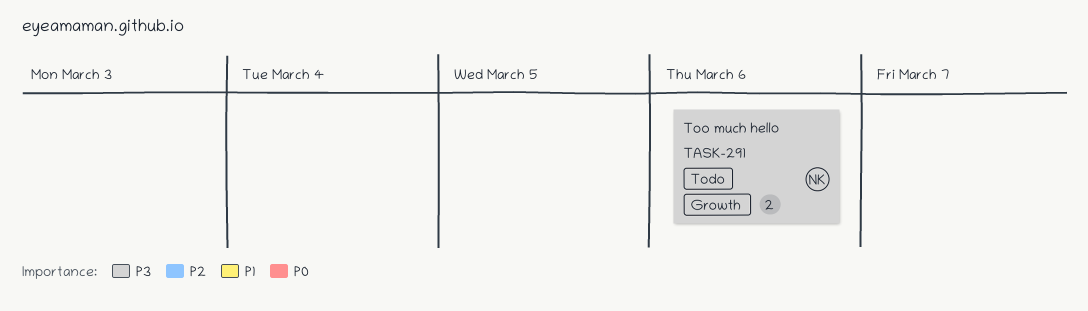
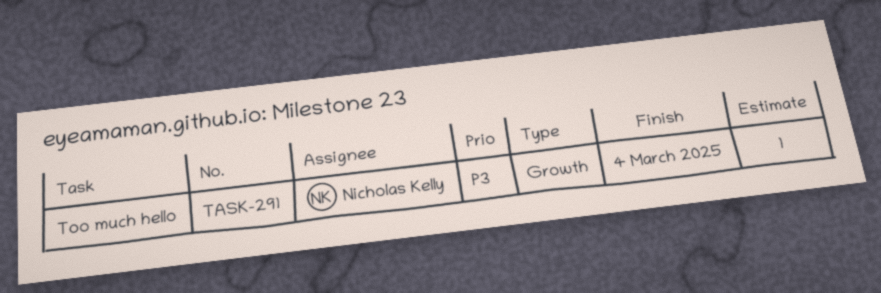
TASK-291, estimate: 2 -> 1
TASK-291, due: Mar 6 -> Mar 4

